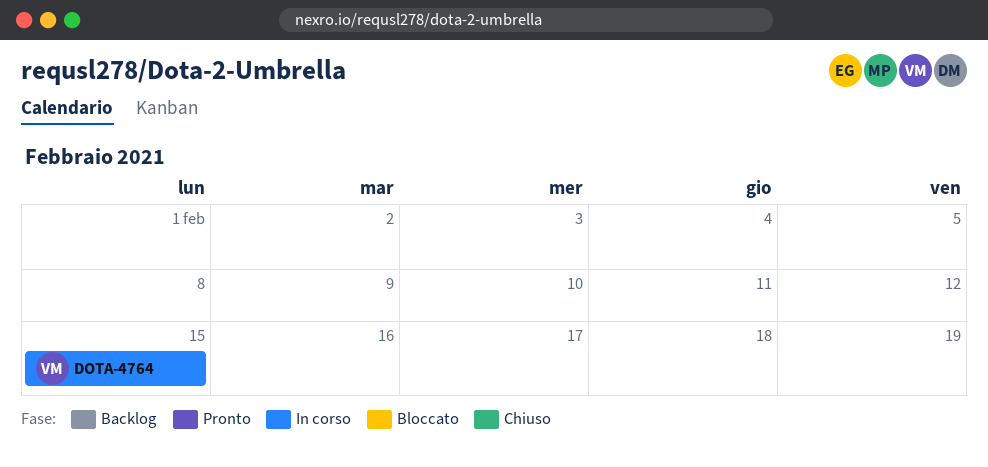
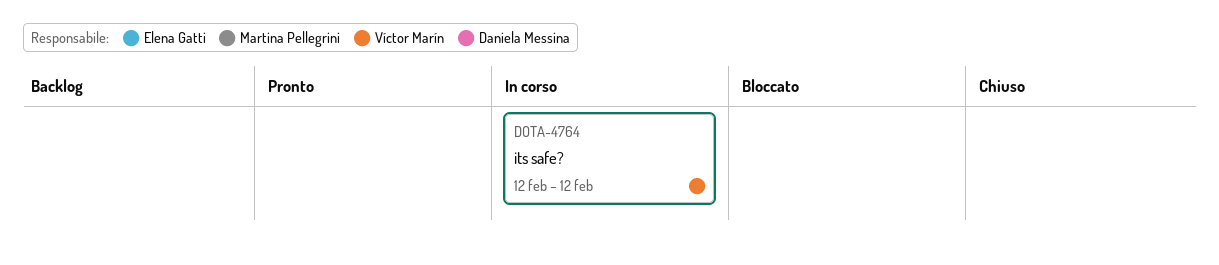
DOTA-4764, start: Feb 15 -> Feb 12
DOTA-4764, due: Feb 15 -> Feb 12

